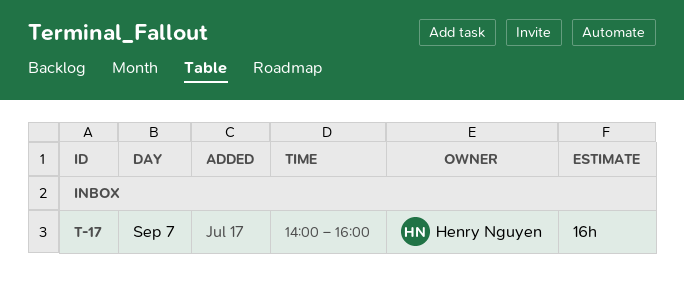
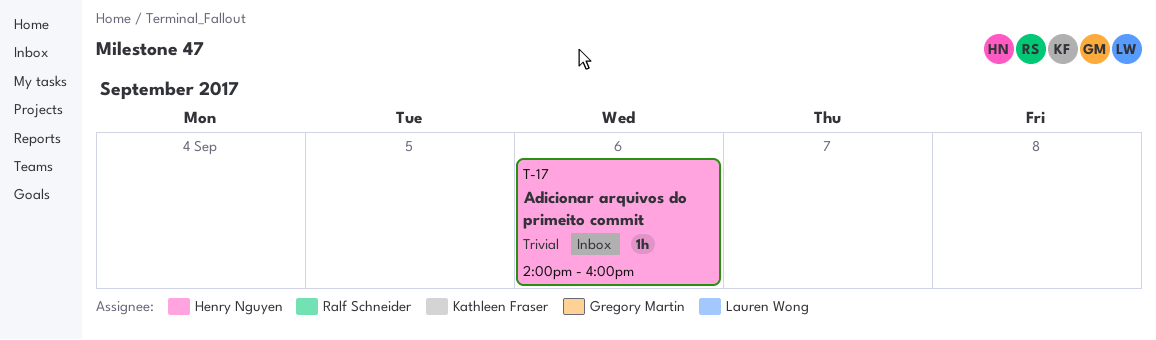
T-17, estimate: 16h -> 1h
T-17, day: Sep 7 -> Sep 6

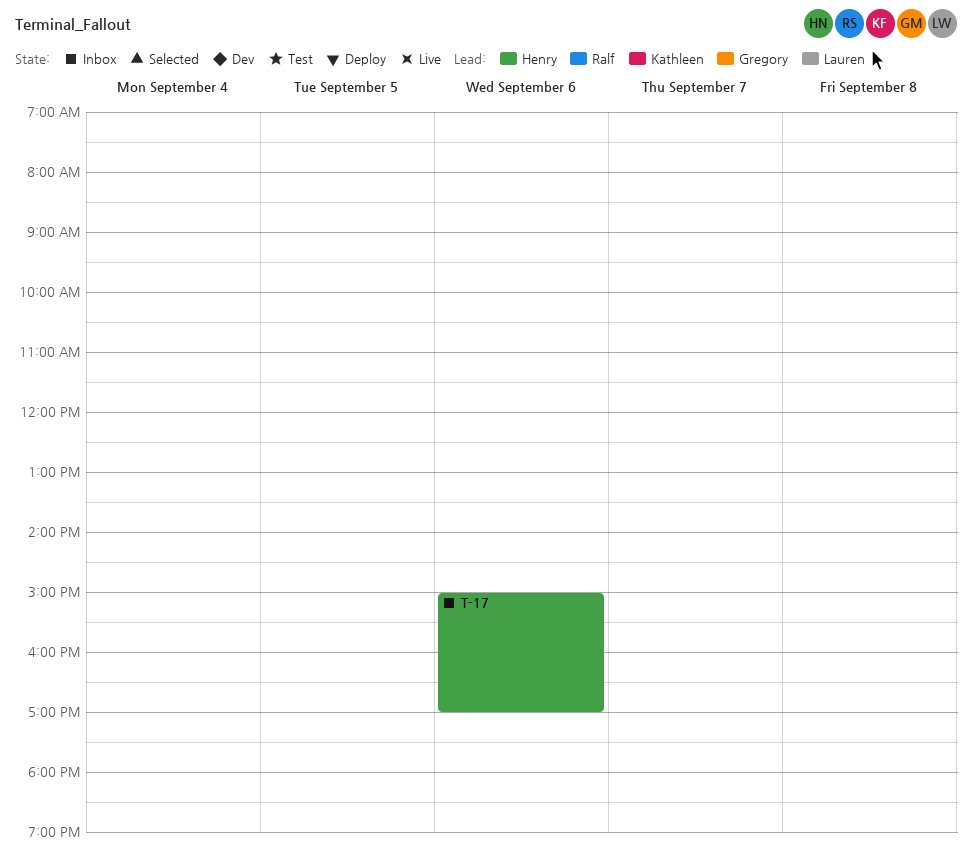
T-17, begins: 14:00 -> 15:00
T-17, ends: 16:00 -> 17:00

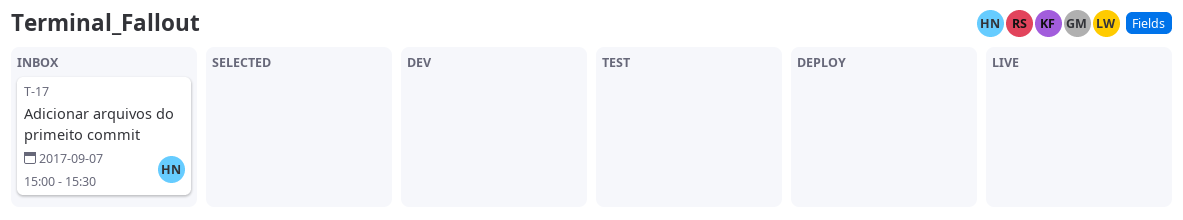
T-17, day: Sep 6 -> Sep 7
T-17, ends: 17:00 -> 15:30

